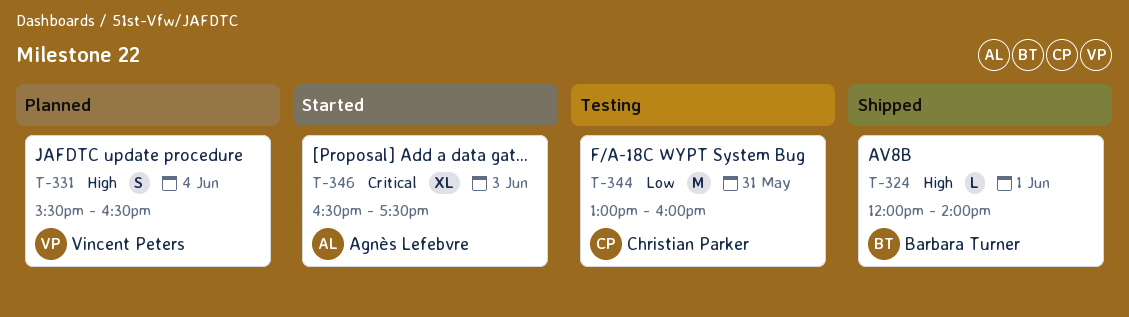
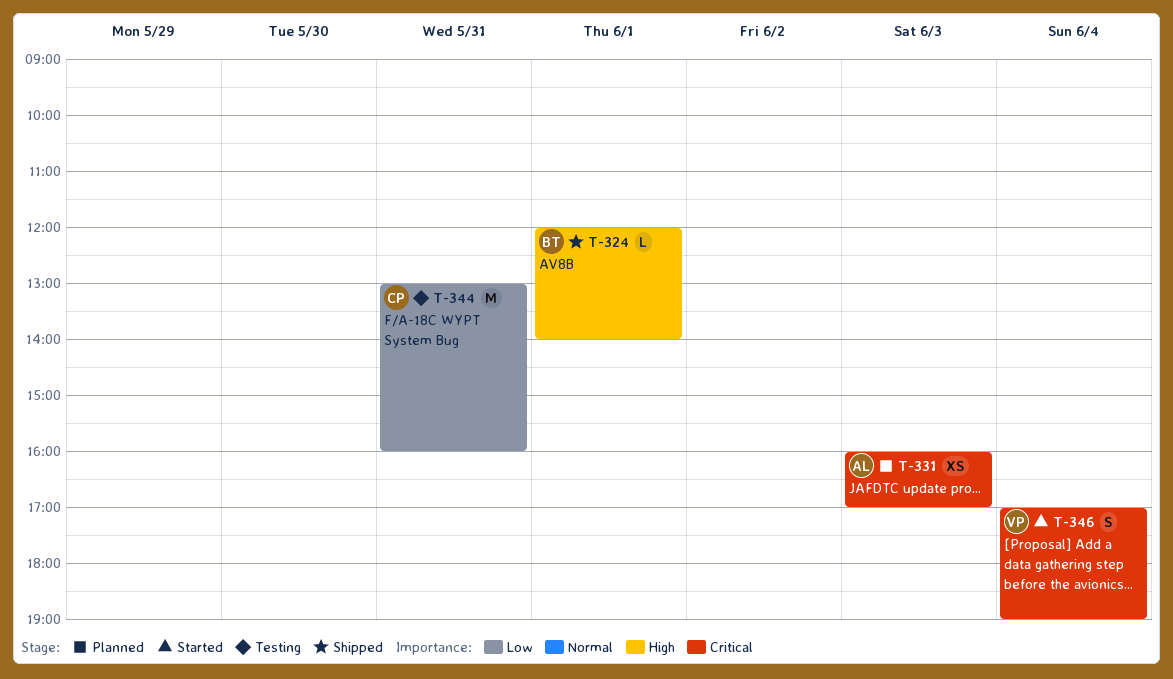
T-331, owner: Vincent Peters -> Agnès Lefebvre
T-331, priority: High -> Critical
T-331, estimate: S -> XS
T-331, day: Jun 4 -> Jun 3
T-331, begins: 15:30 -> 16:00
T-331, ends: 16:30 -> 17:00
T-346, owner: Agnès Lefebvre -> Vincent Peters
T-346, estimate: XL -> S
T-346, day: Jun 3 -> Jun 4
T-346, begins: 16:30 -> 17:00
T-346, ends: 17:30 -> 19:00

